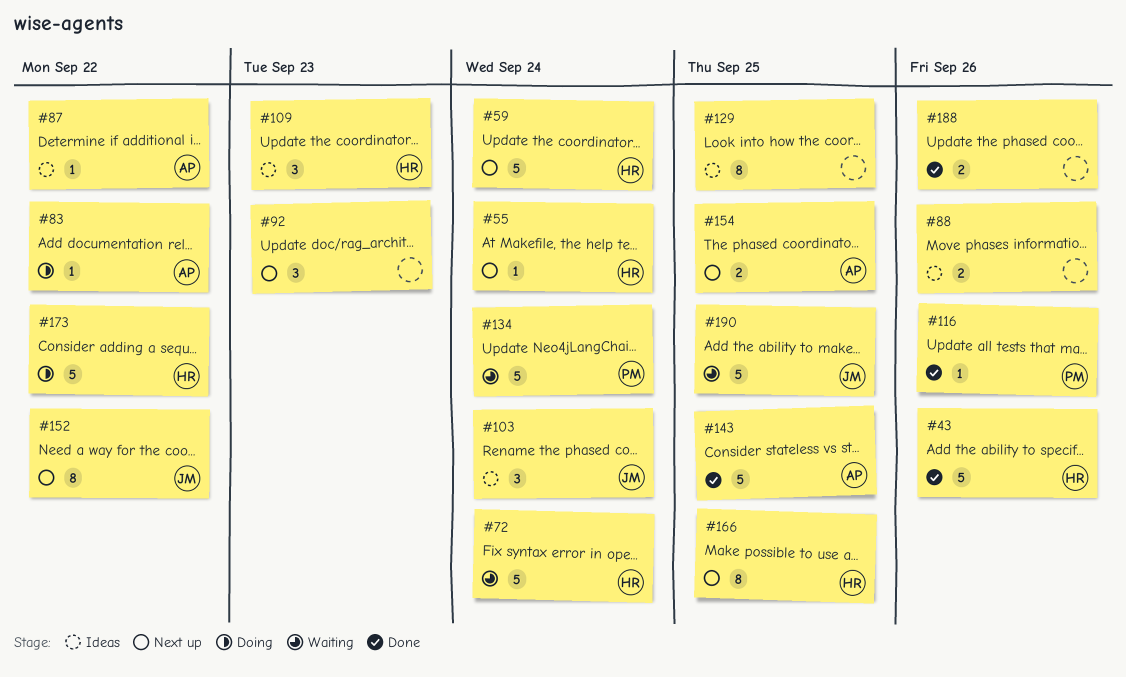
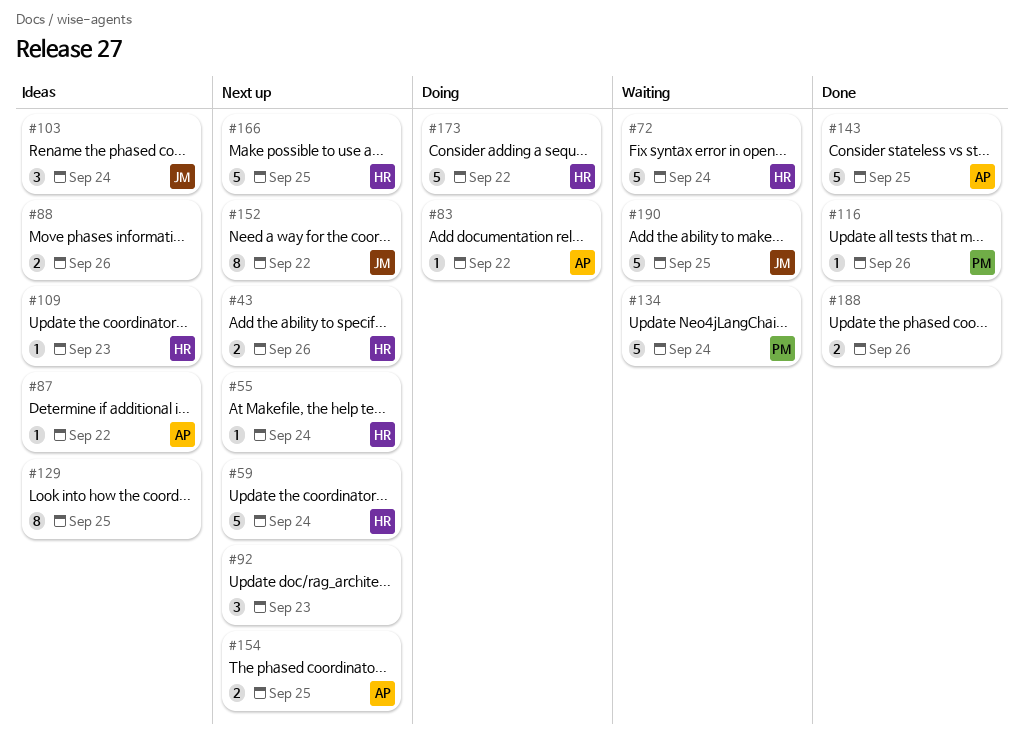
#43, status: Done -> Next up
#43, estimate: 5 -> 2
#109, estimate: 3 -> 1
#166, estimate: 8 -> 5

